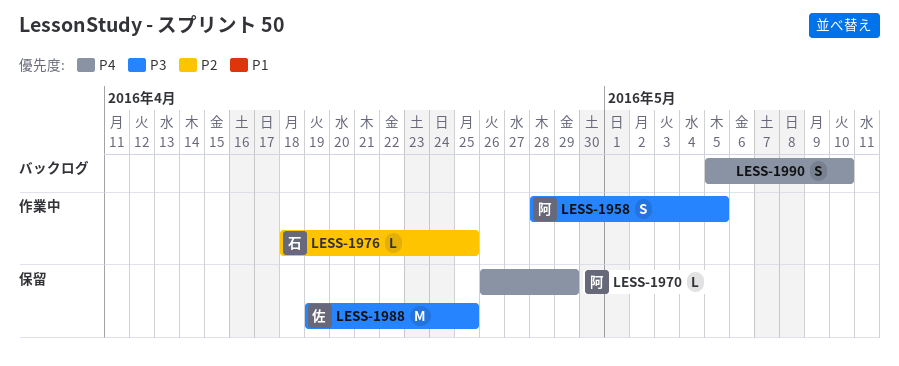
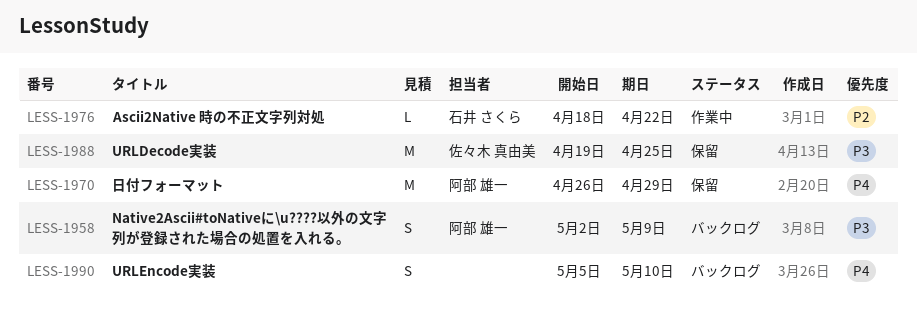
LESS-1958, status: 作業中 -> バックログ
LESS-1958, start: Apr 28 -> May 2
LESS-1958, due: May 5 -> May 9
LESS-1970, estimate: L -> M
LESS-1976, due: Apr 25 -> Apr 22

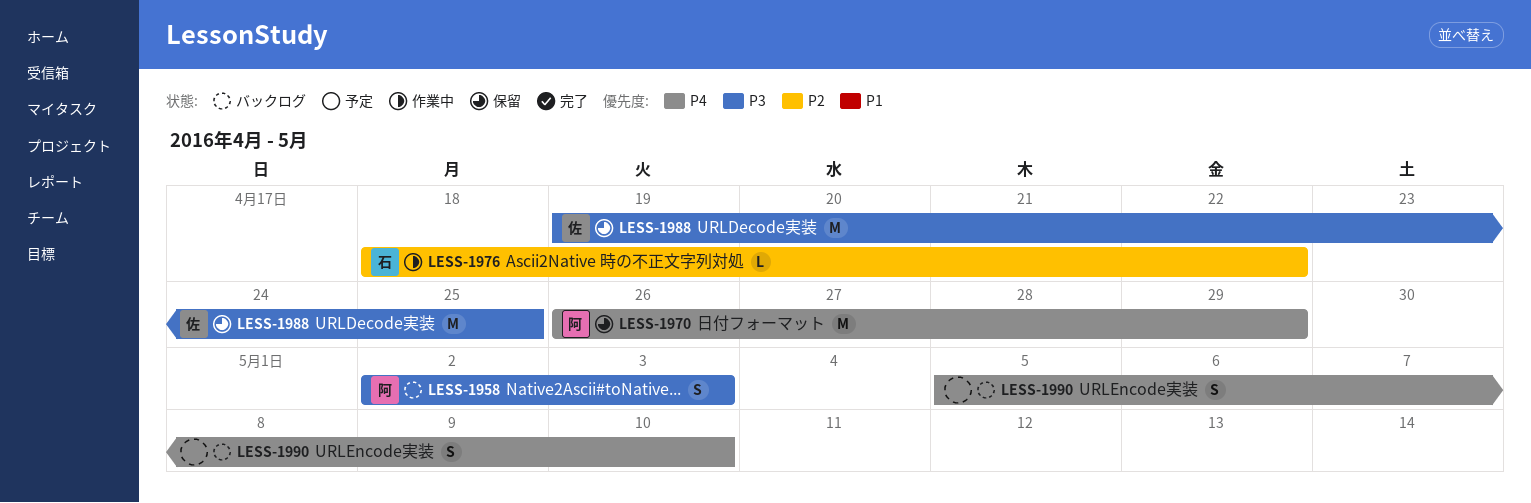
LESS-1958, due: May 9 -> May 3

